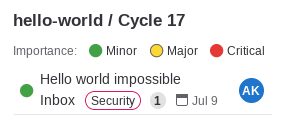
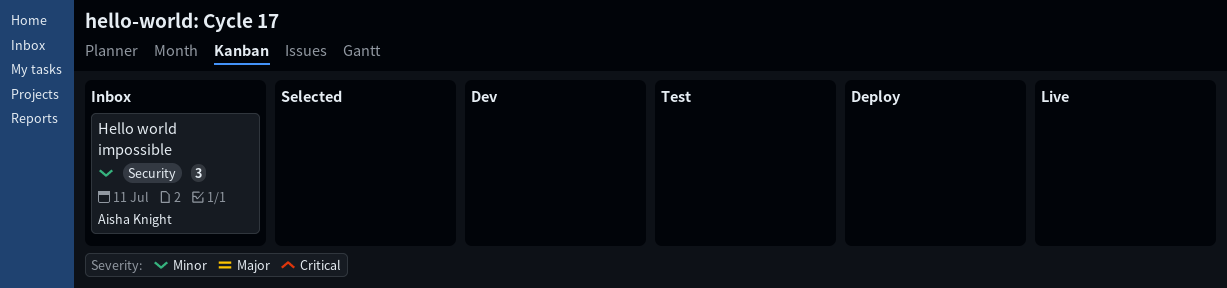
Hello world impossible, estimate: 1 -> 3
Hello world impossible, due: Jul 9 -> Jul 11

